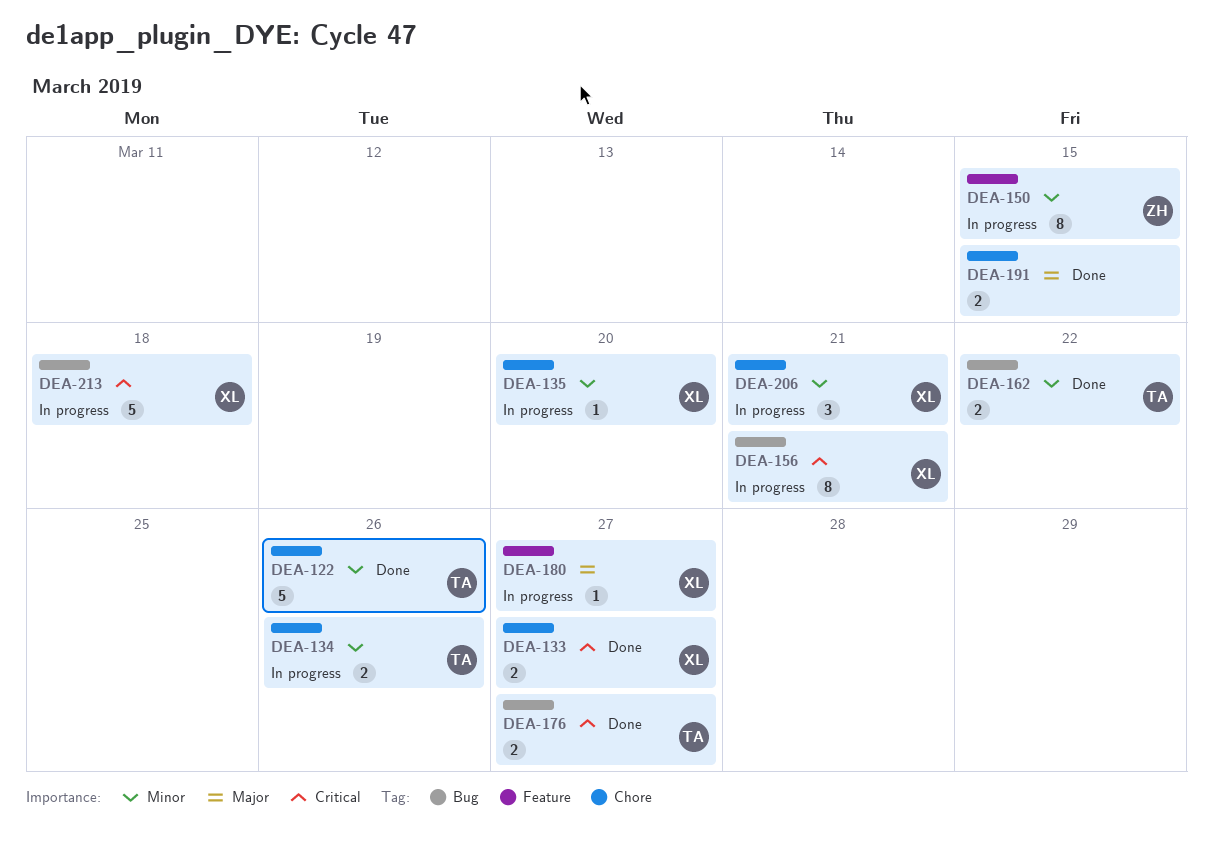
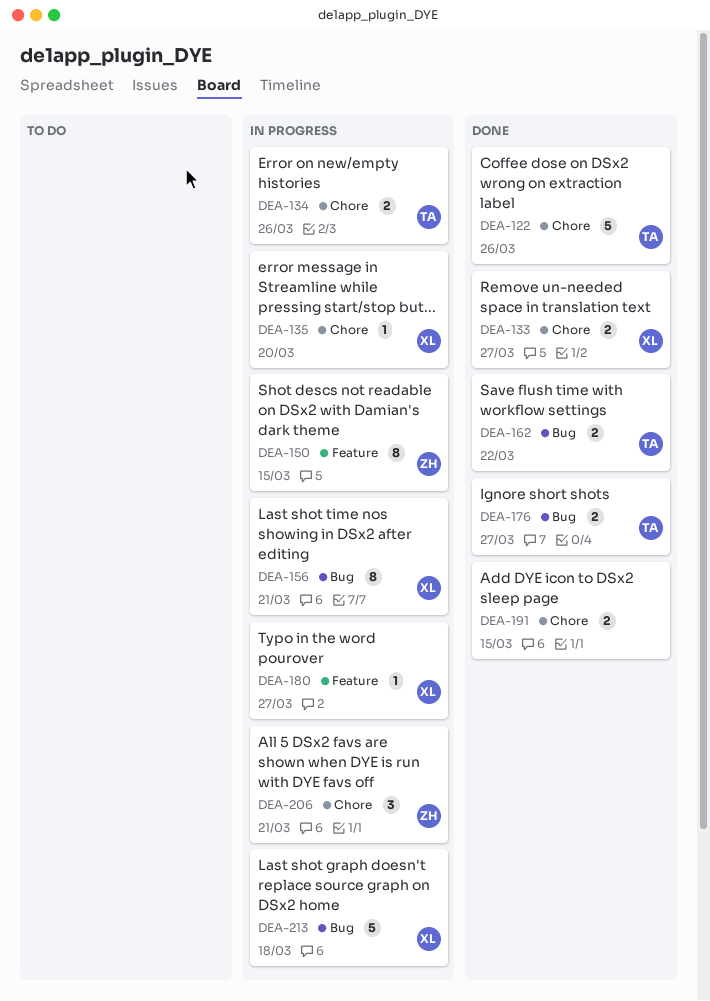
DEA-206, owner: XL -> ZH

